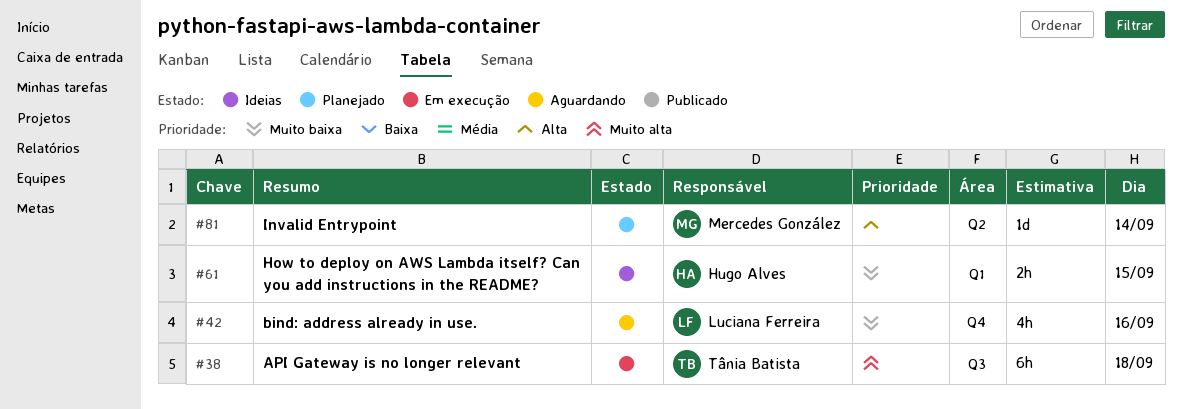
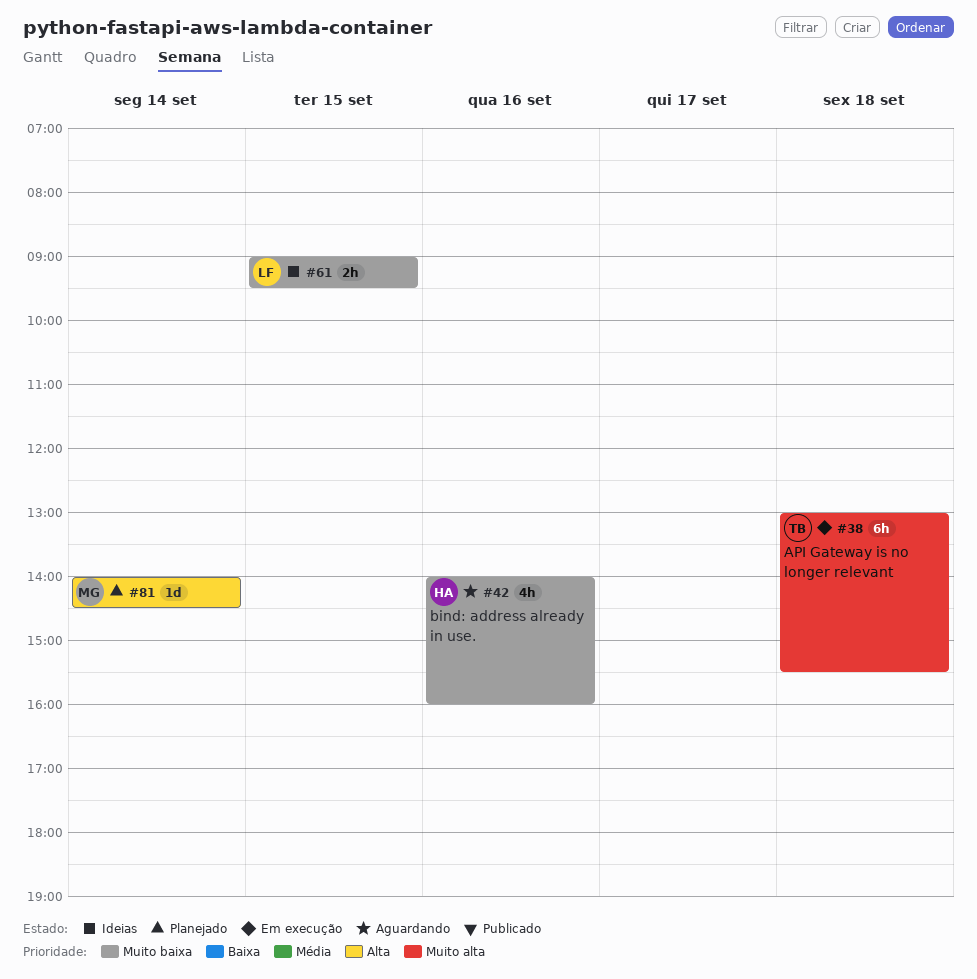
#42, owner: Luciana Ferreira -> Hugo Alves
#61, owner: Hugo Alves -> Luciana Ferreira

